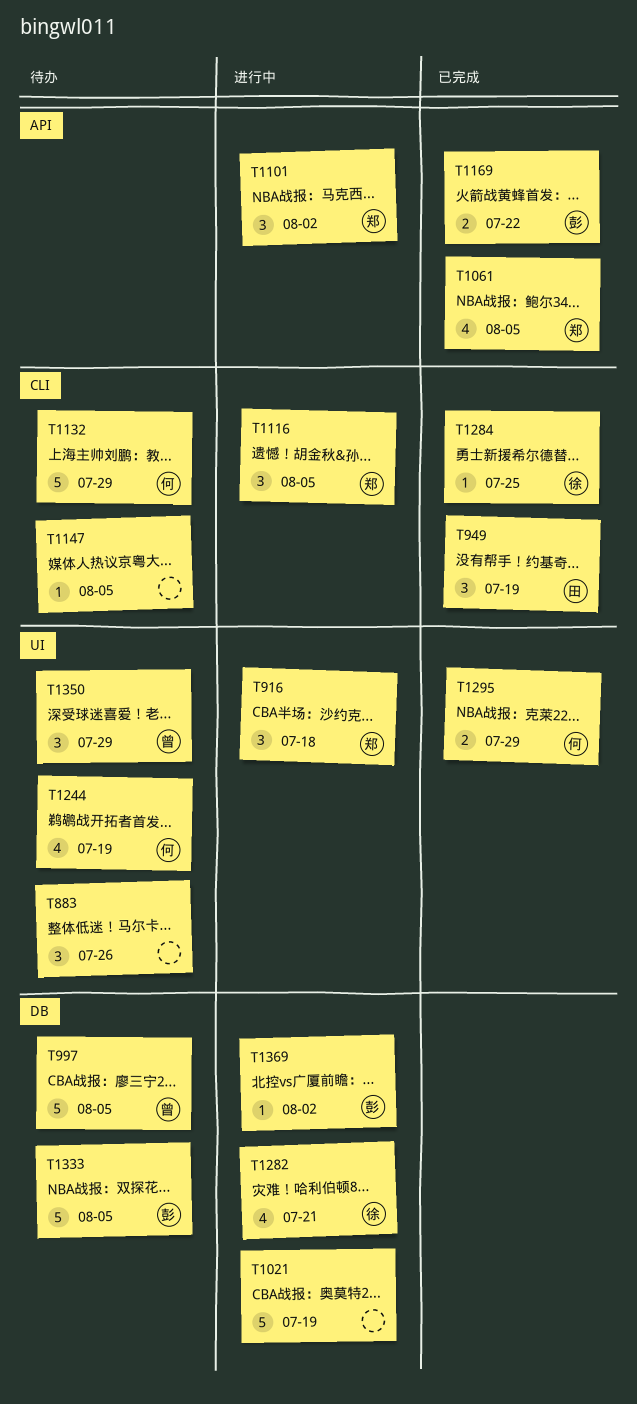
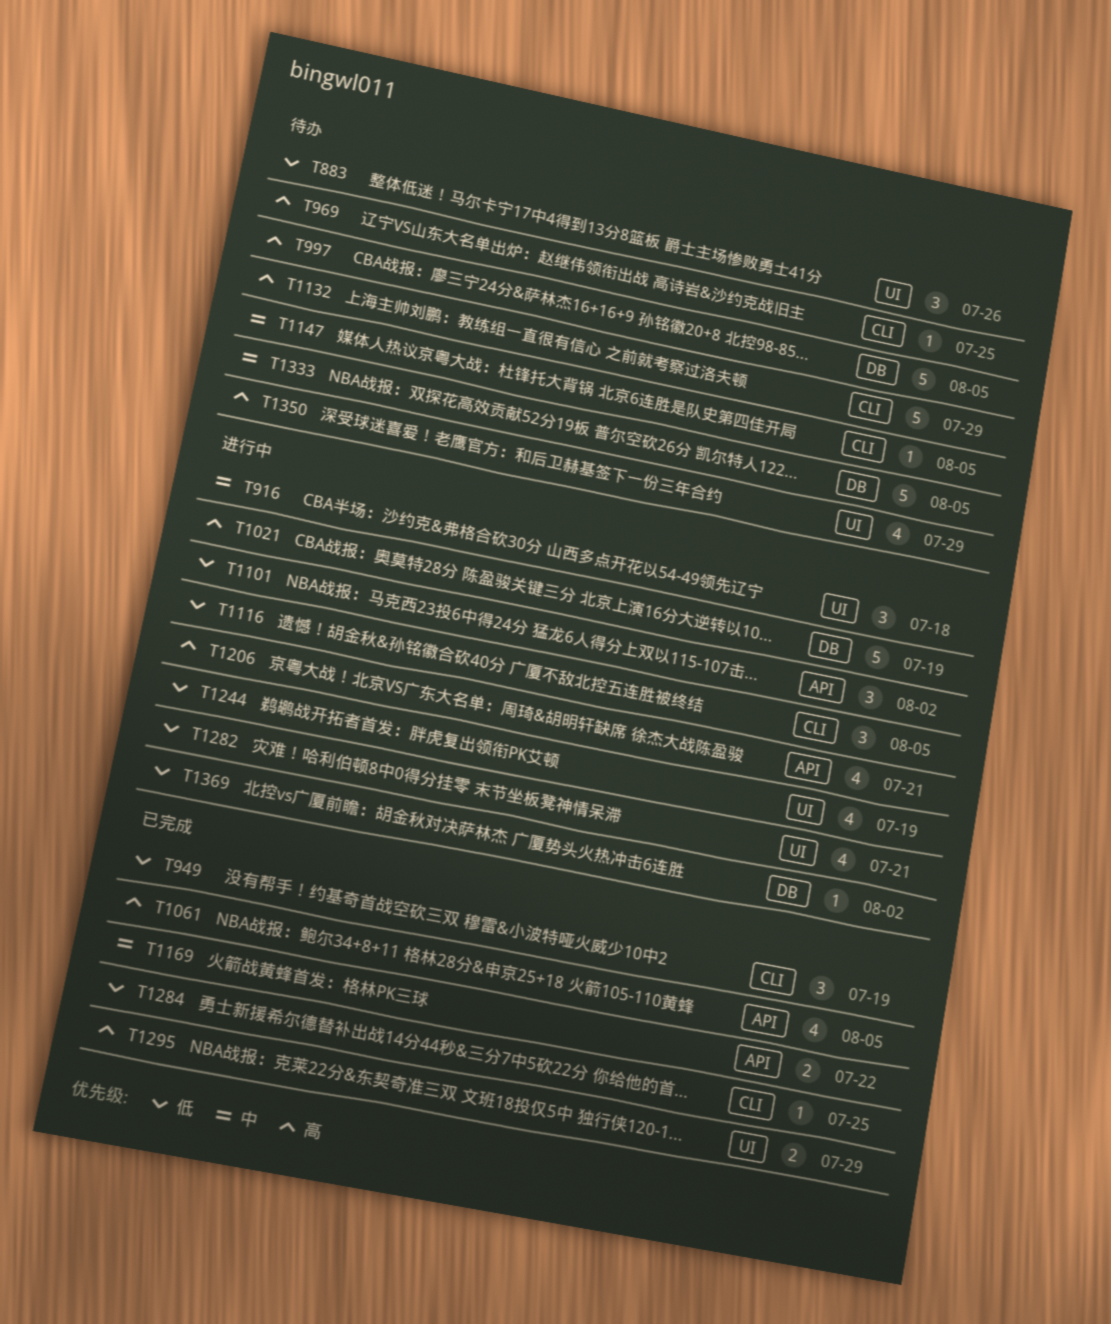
T969: none -> present
T1206: none -> present
T1244, status: 待办 -> 进行中
T1282, label: DB -> UI
T1350, estimate: 3 -> 4

